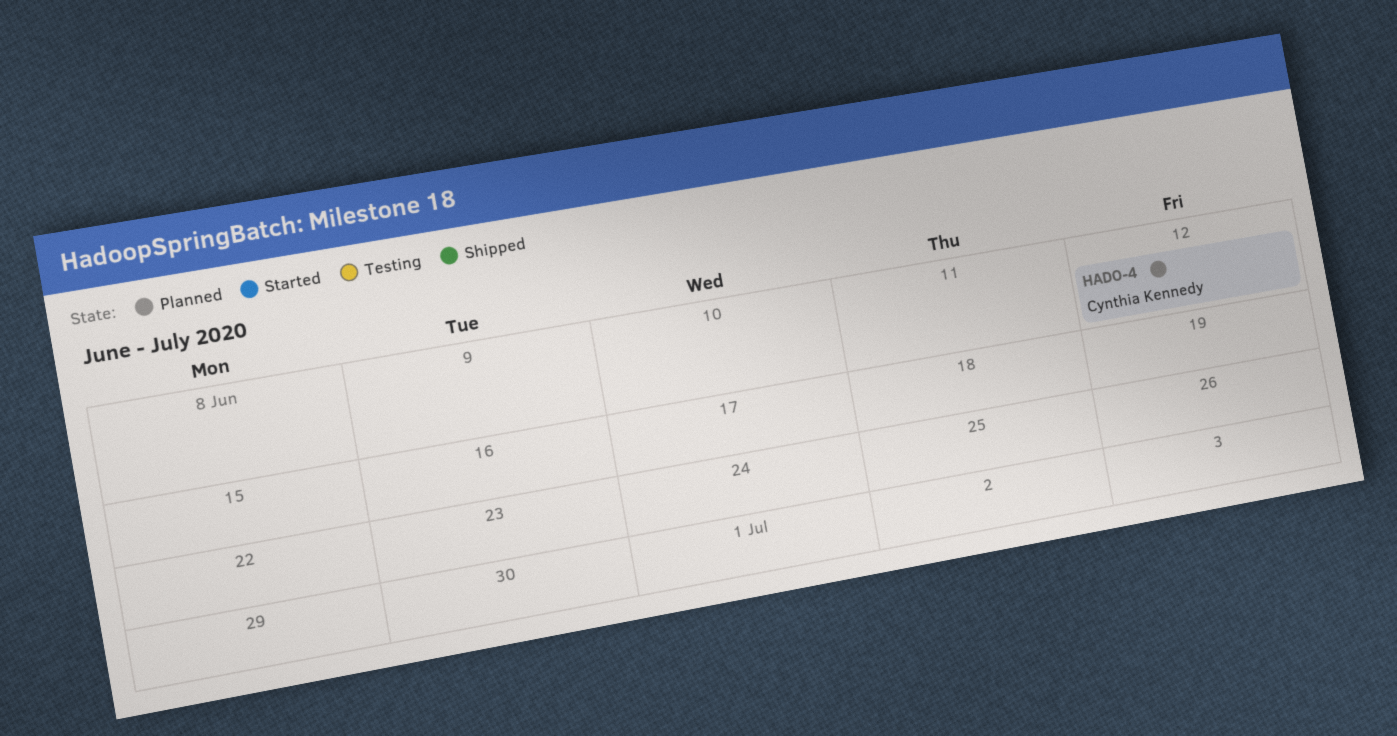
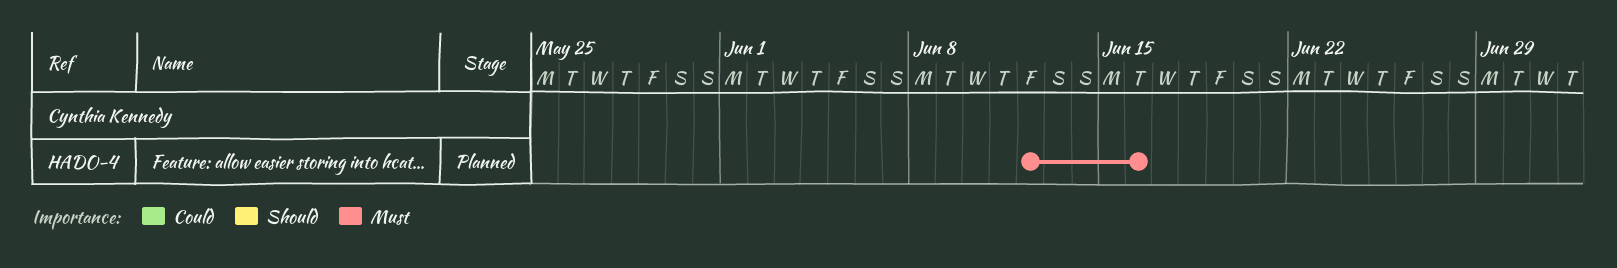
HADO-4, due: Jun 12 -> Jun 16

